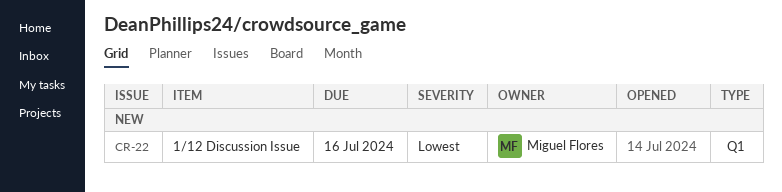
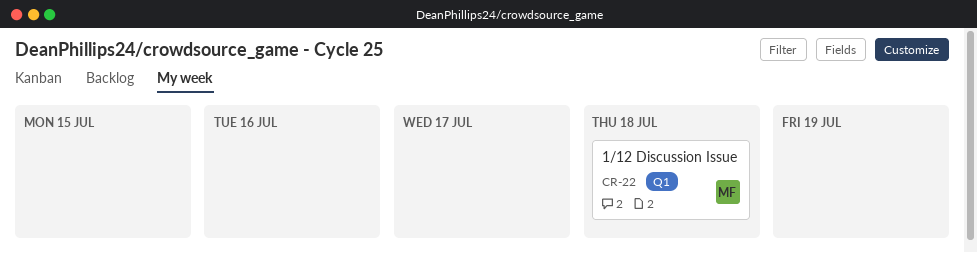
CR-22, due: Jul 16 -> Jul 18

